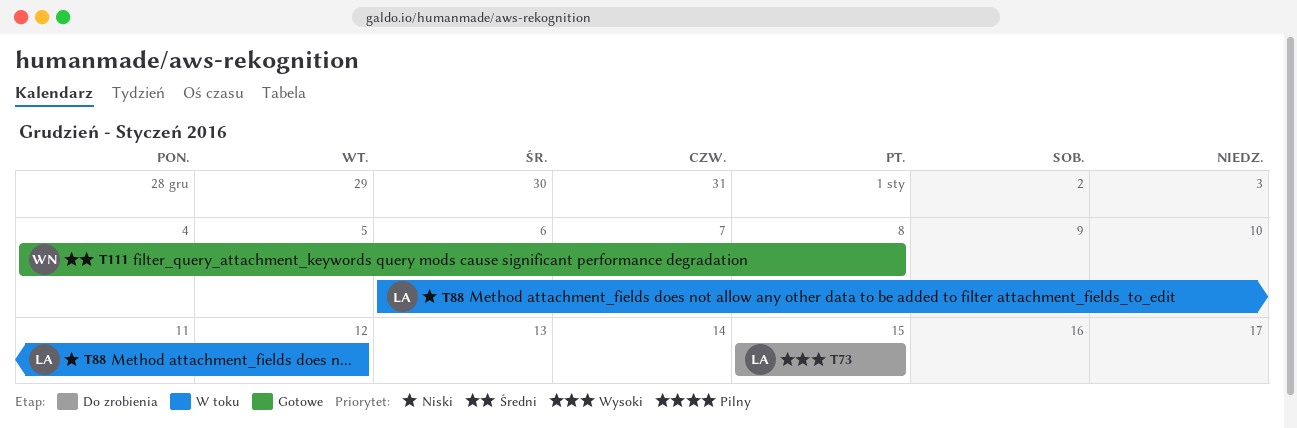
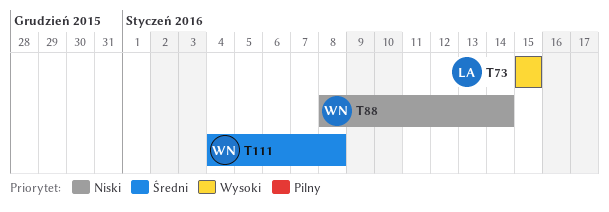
T88, owner: LA -> WN
T88, start: Jan 6 -> Jan 8
T88, due: Jan 12 -> Jan 14

